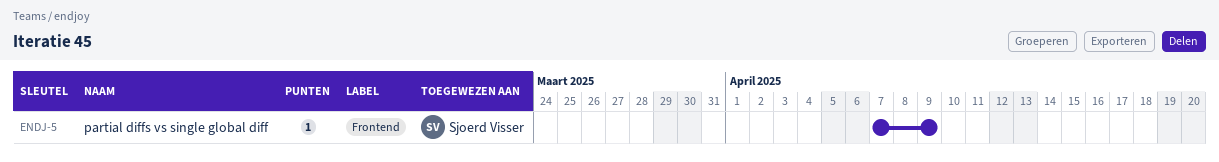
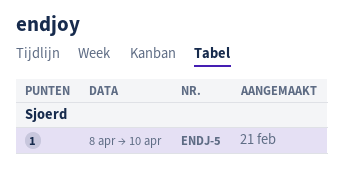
ENDJ-5, start: Apr 7 -> Apr 8
ENDJ-5, due: Apr 9 -> Apr 10

